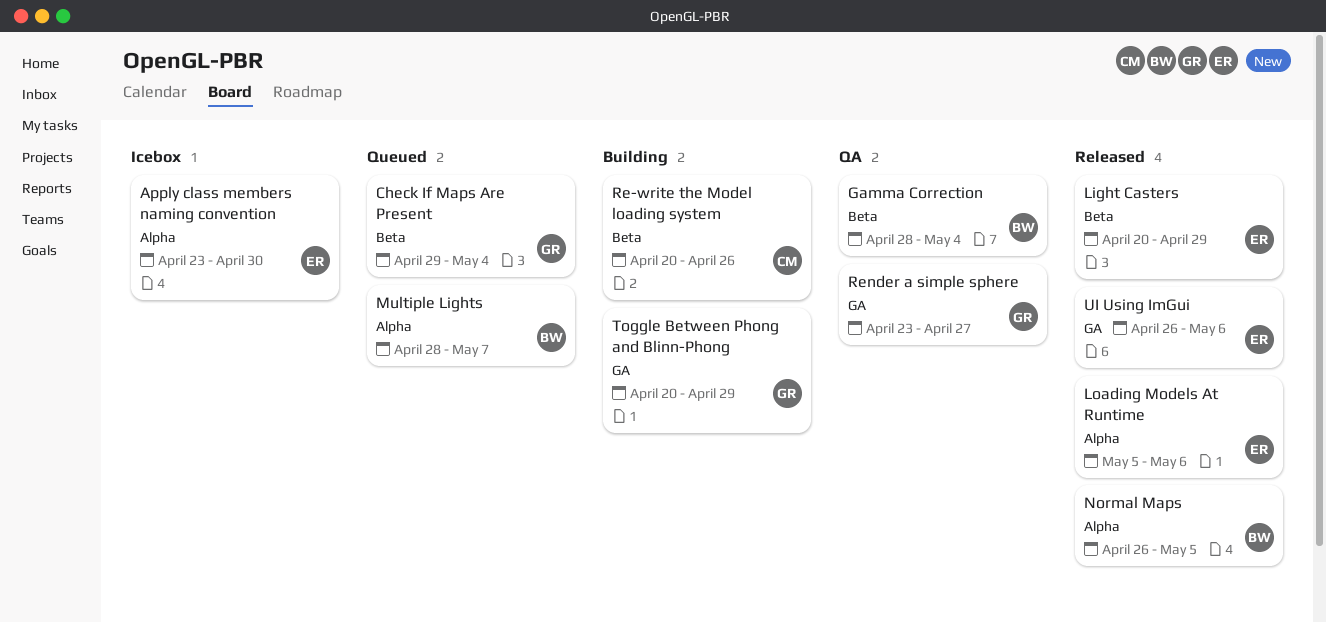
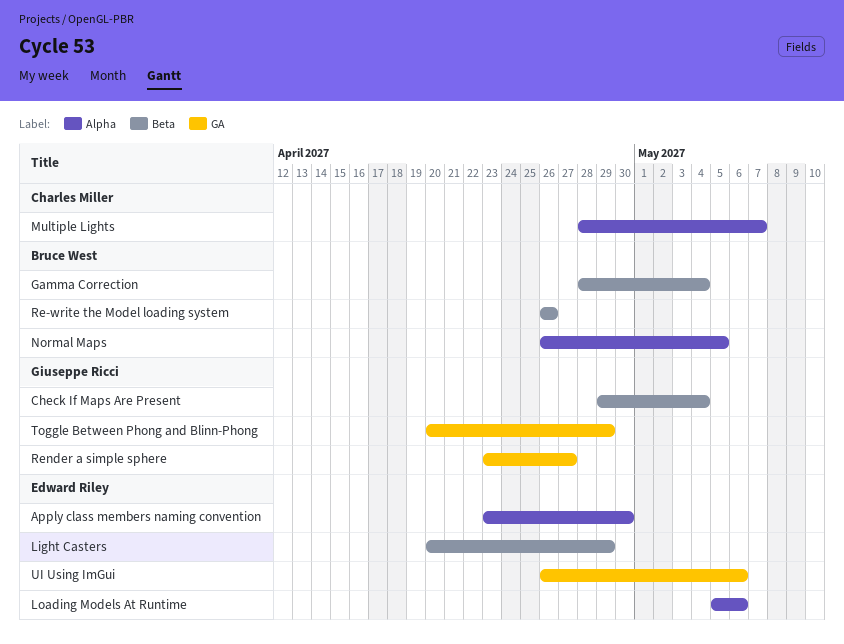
Multiple Lights, owner: Bruce West -> Charles Miller
Re-write the Model loading system, owner: Charles Miller -> Bruce West
Re-write the Model loading system, start: Apr 20 -> Apr 26

